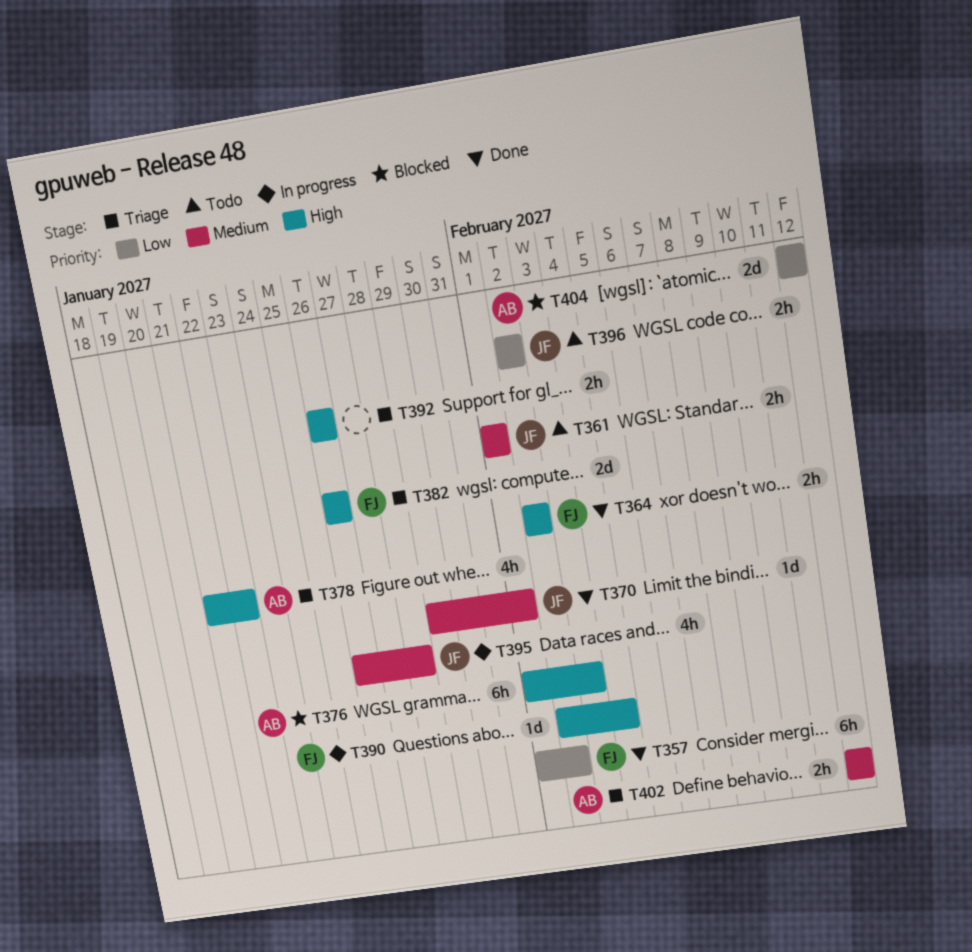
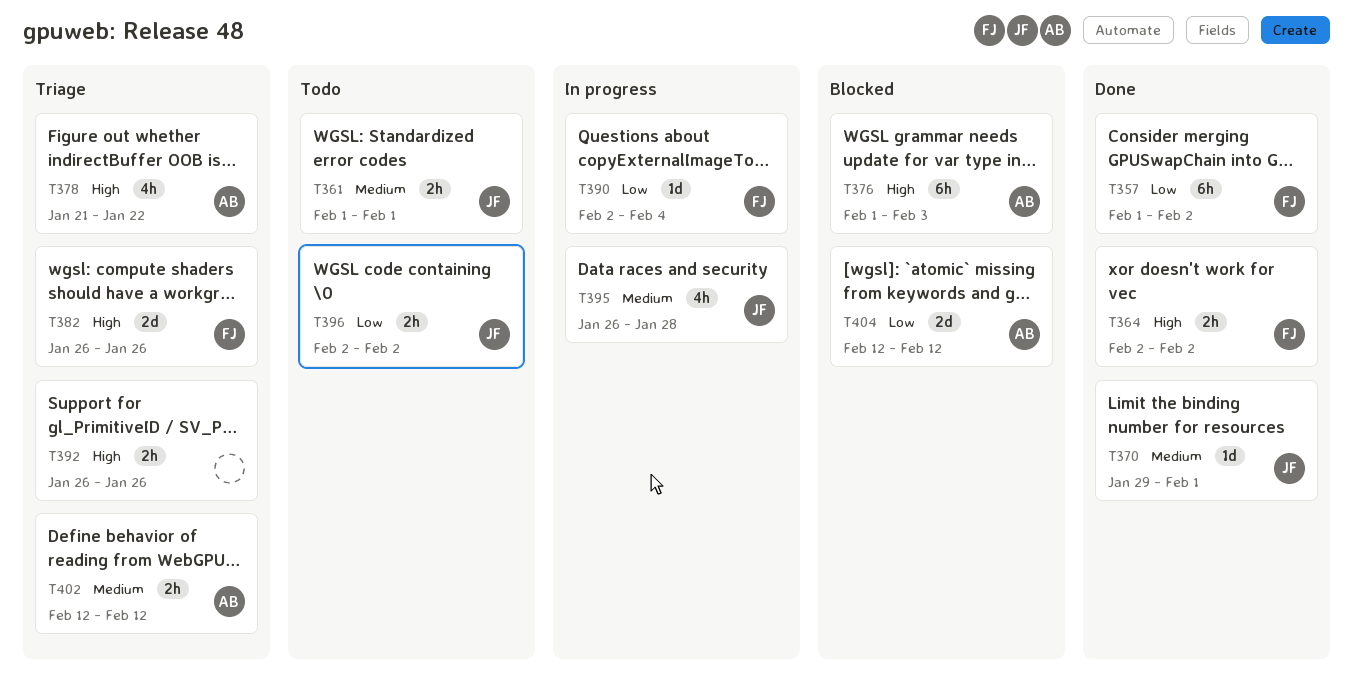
T390, priority: High -> Low

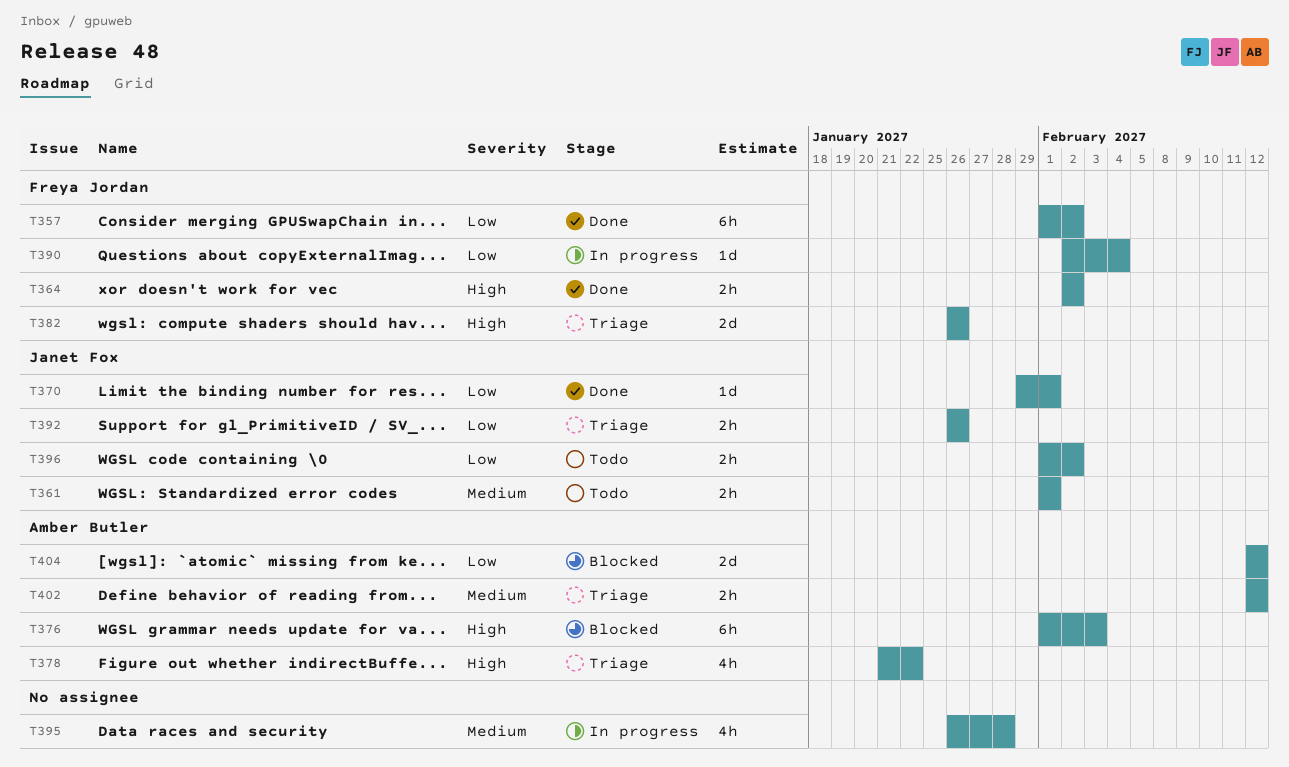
T370, priority: Medium -> Low
T392, owner: none -> Janet Fox
T392, priority: High -> Low
T395, owner: Janet Fox -> none
T396, start: Feb 2 -> Feb 1

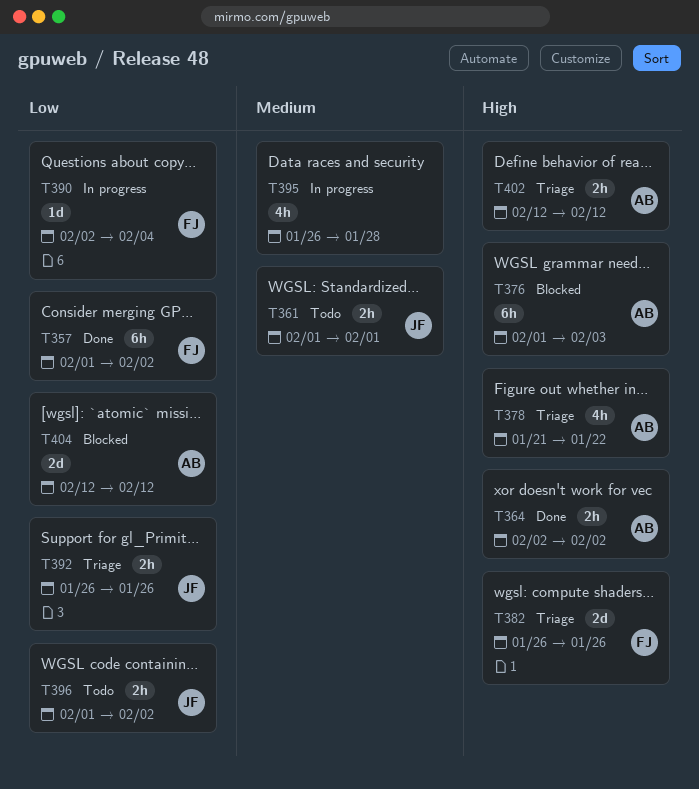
T364, owner: Freya Jordan -> Amber Butler
T370: present -> none
T402, priority: Medium -> High

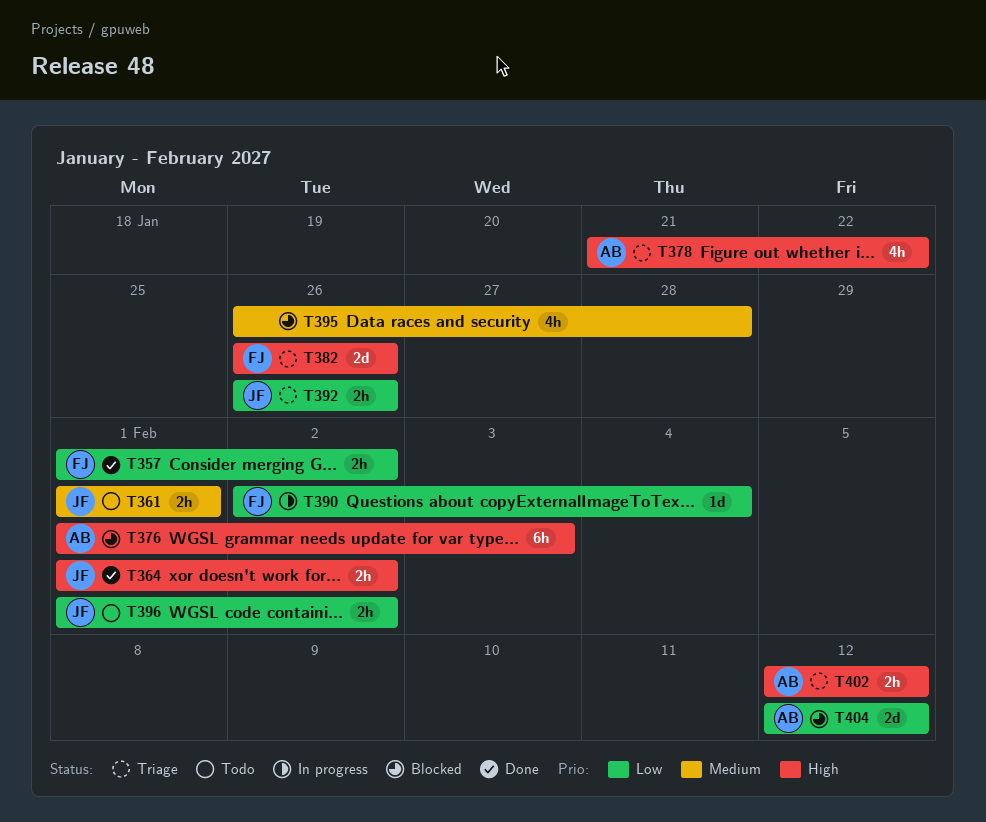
T357, estimate: 6h -> 2h
T364, owner: AB -> JF
T364, start: Feb 2 -> Feb 1
T395, status: In progress -> Blocked

